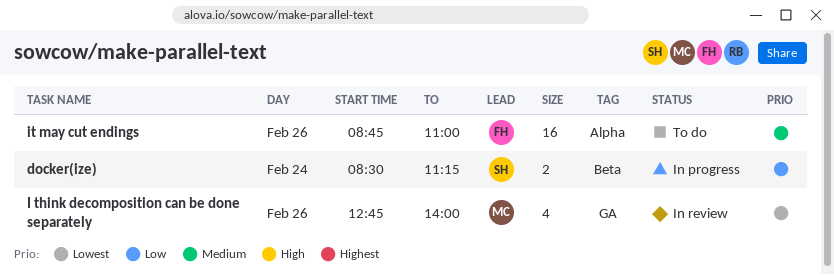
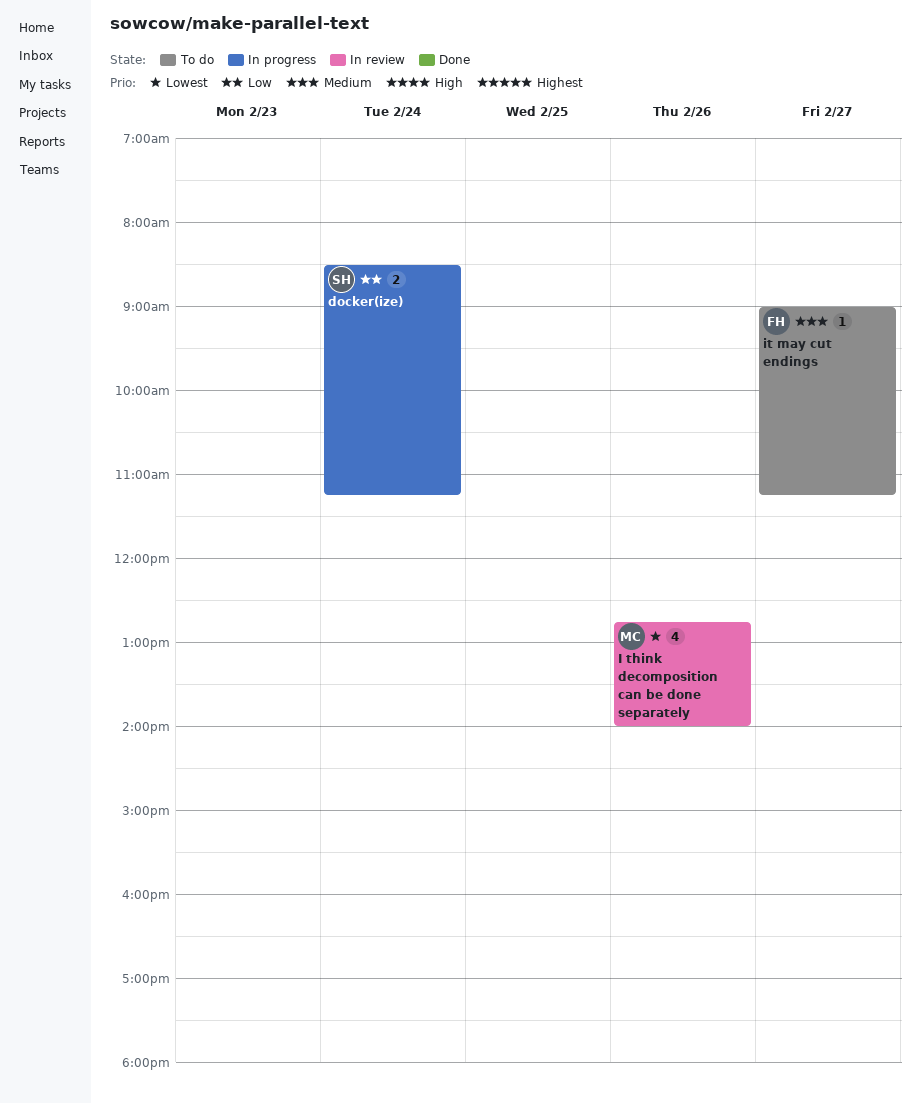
it may cut endings, estimate: 16 -> 1
it may cut endings, day: Feb 26 -> Feb 27
it may cut endings, begins: 08:45 -> 09:00
it may cut endings, ends: 11:00 -> 11:15

